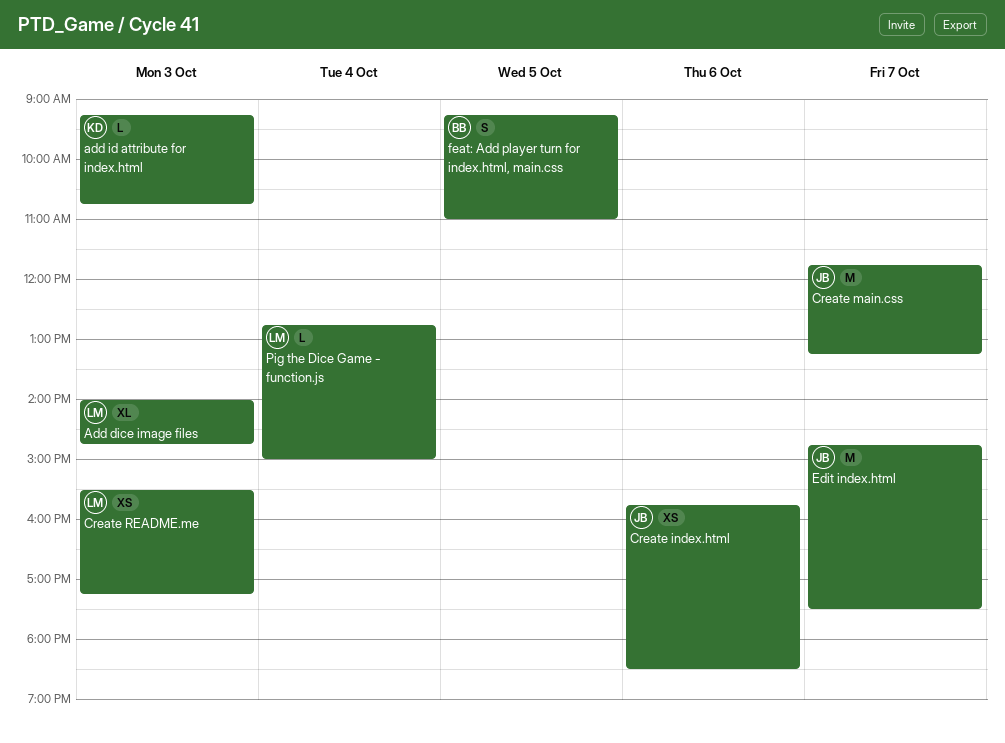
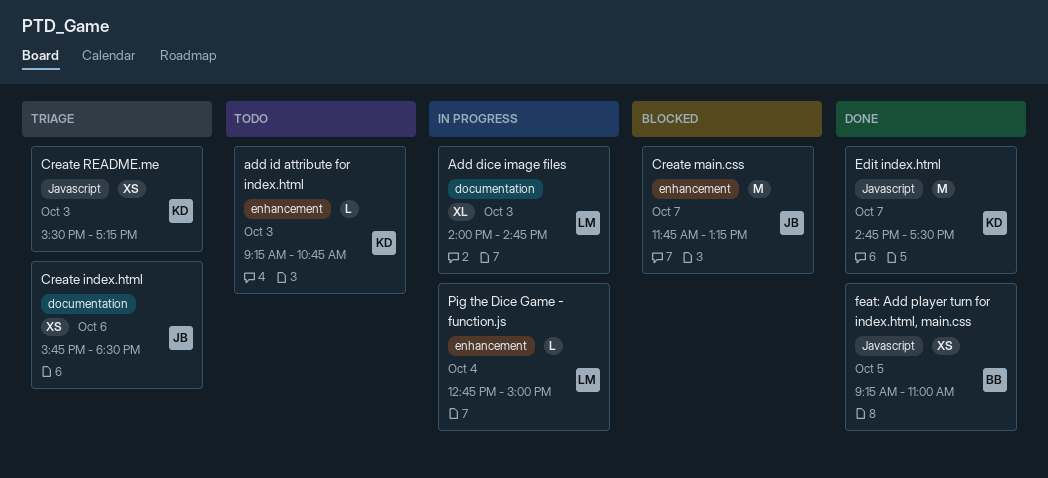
Create README.me, owner: LM -> KD
Edit index.html, owner: JB -> KD
feat: Add player turn for index.html, main.css, estimate: S -> XS

